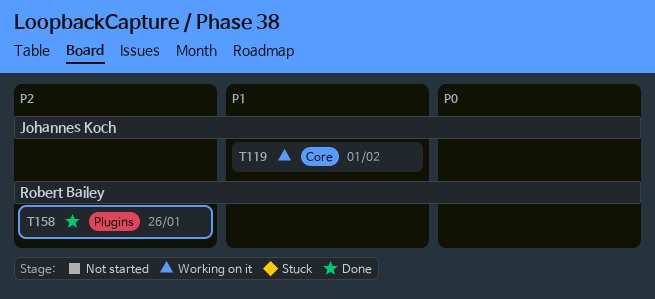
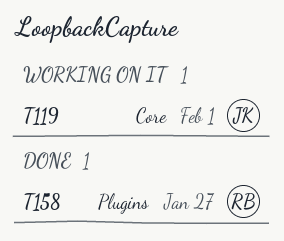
T158, due: Jan 26 -> Jan 27

